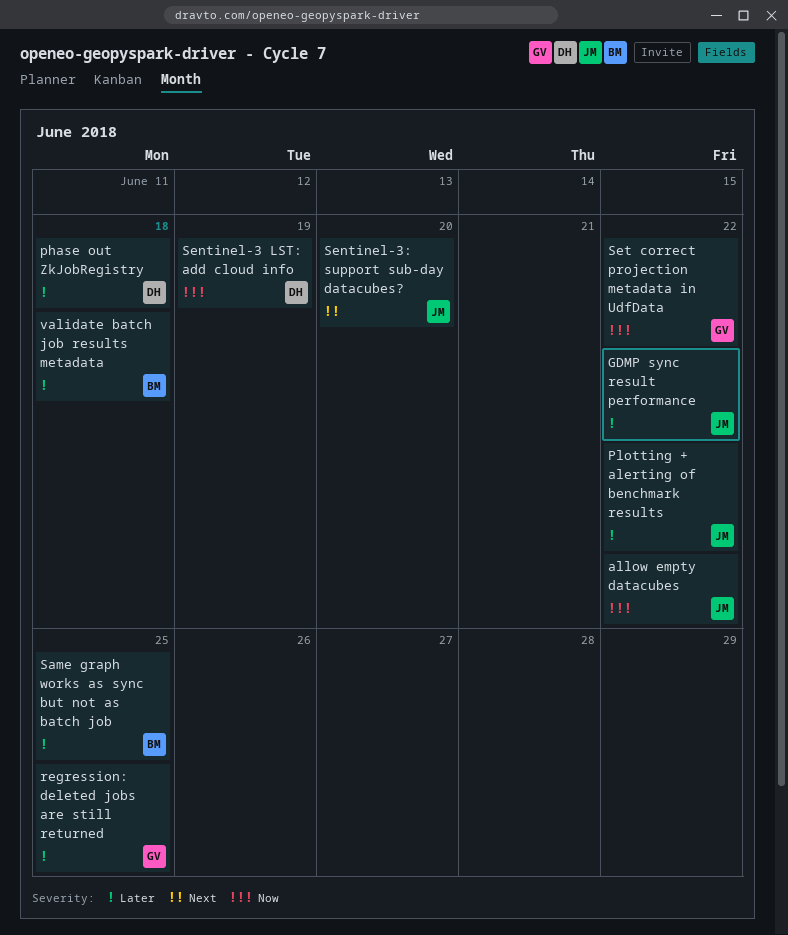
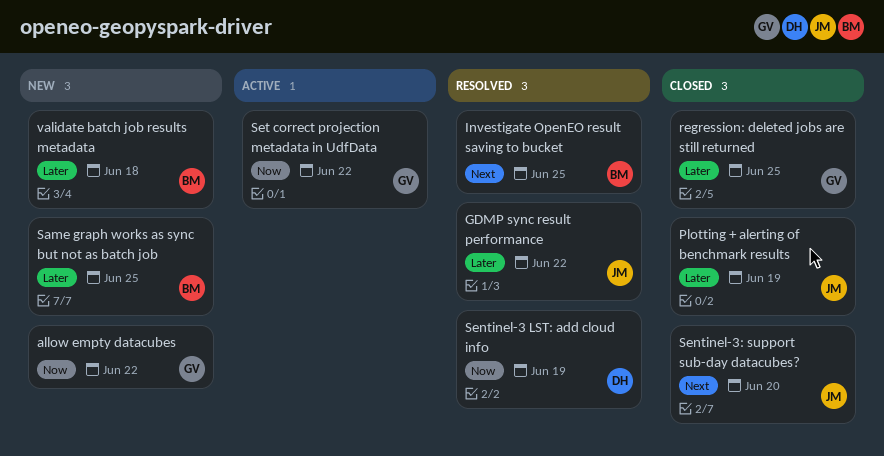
allow empty datacubes, owner: JM -> GV
Investigate OpenEO result saving to bucket: none -> present
phase out ZkJobRegistry: present -> none
Plotting + alerting of benchmark results, due: Jun 22 -> Jun 19

